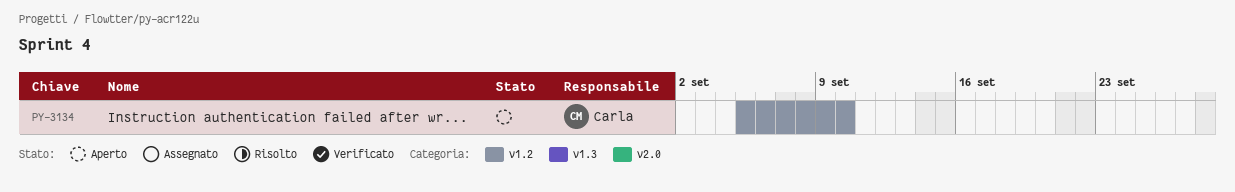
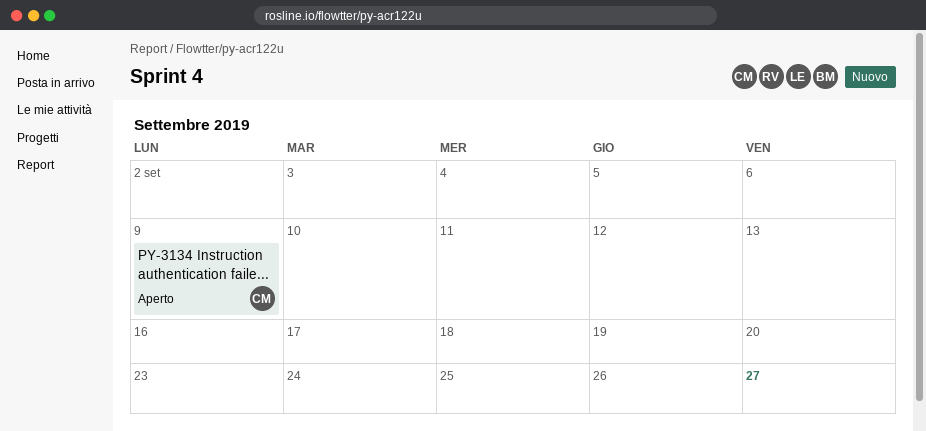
PY-3134, due: Sep 10 -> Sep 9

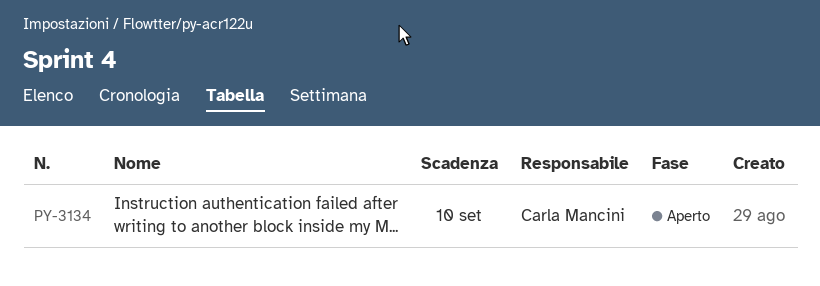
PY-3134, due: Sep 9 -> Sep 10

